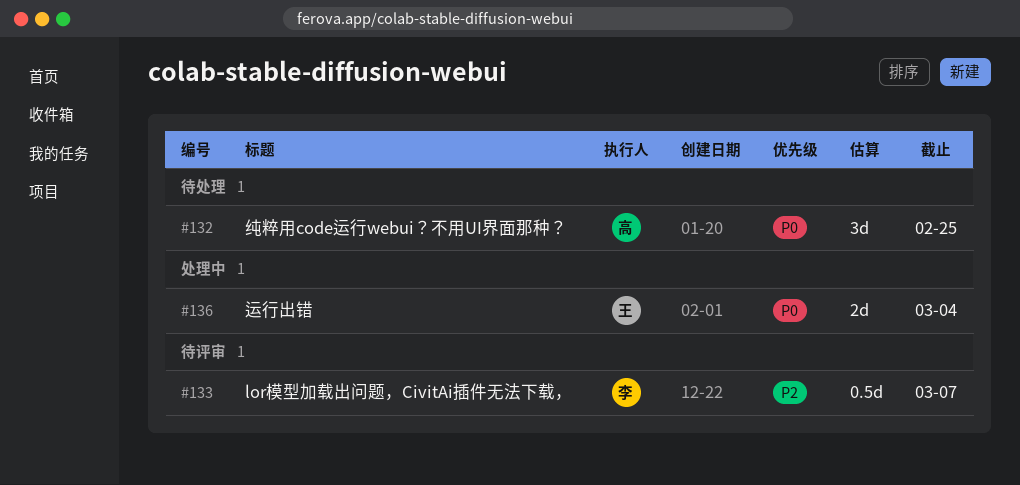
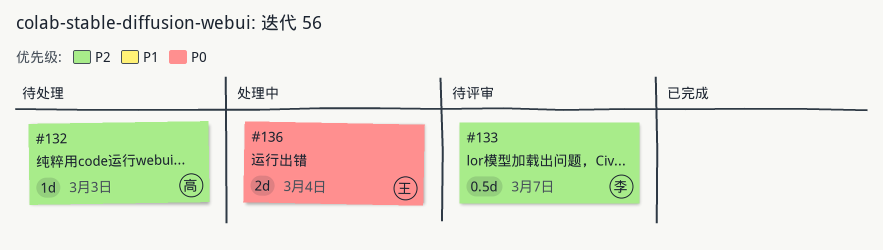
#132, priority: P0 -> P2
#132, estimate: 3d -> 1d
#132, due: Feb 25 -> Mar 3

